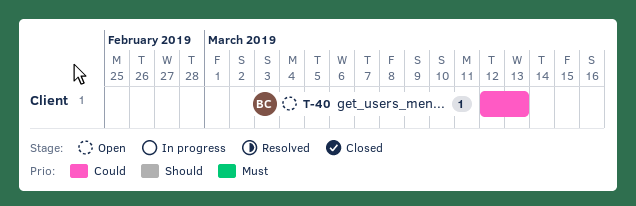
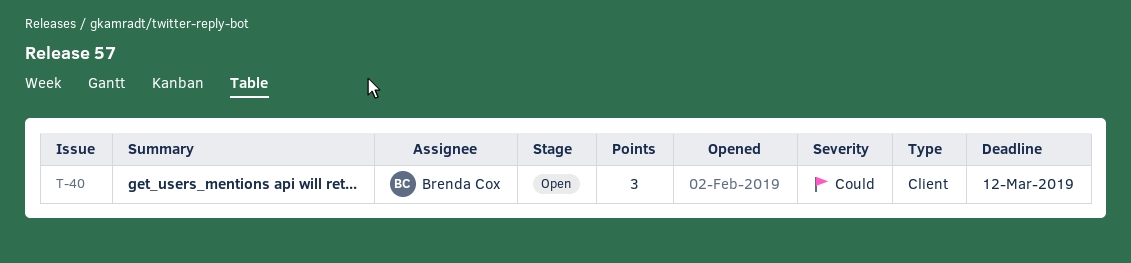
T-40, estimate: 1 -> 3
T-40, due: Mar 13 -> Mar 12

